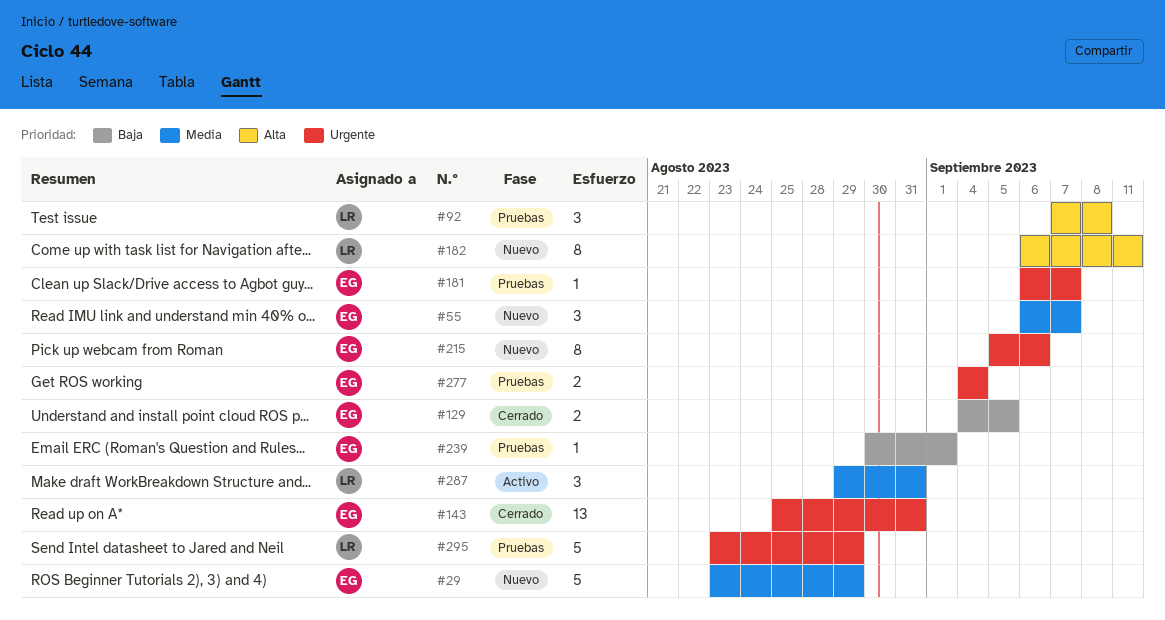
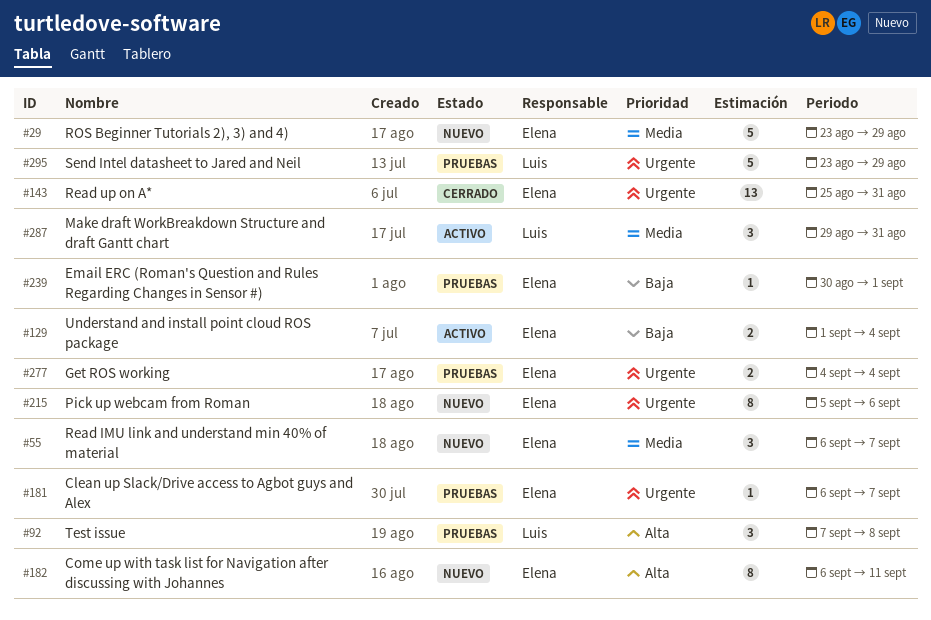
#129, status: Cerrado -> Activo
#129, start: Sep 4 -> Sep 1
#129, due: Sep 5 -> Sep 4
#182, owner: Luis -> Elena

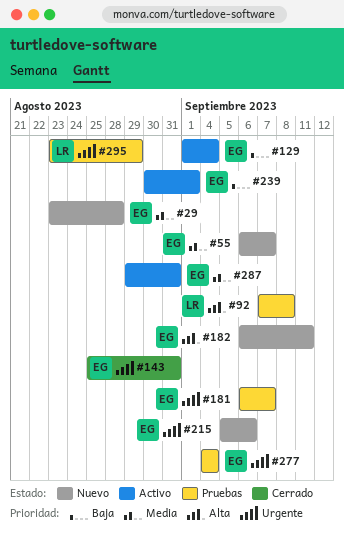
#29, due: Aug 29 -> Aug 28
#239, status: Pruebas -> Activo
#287, owner: Luis -> Elena

